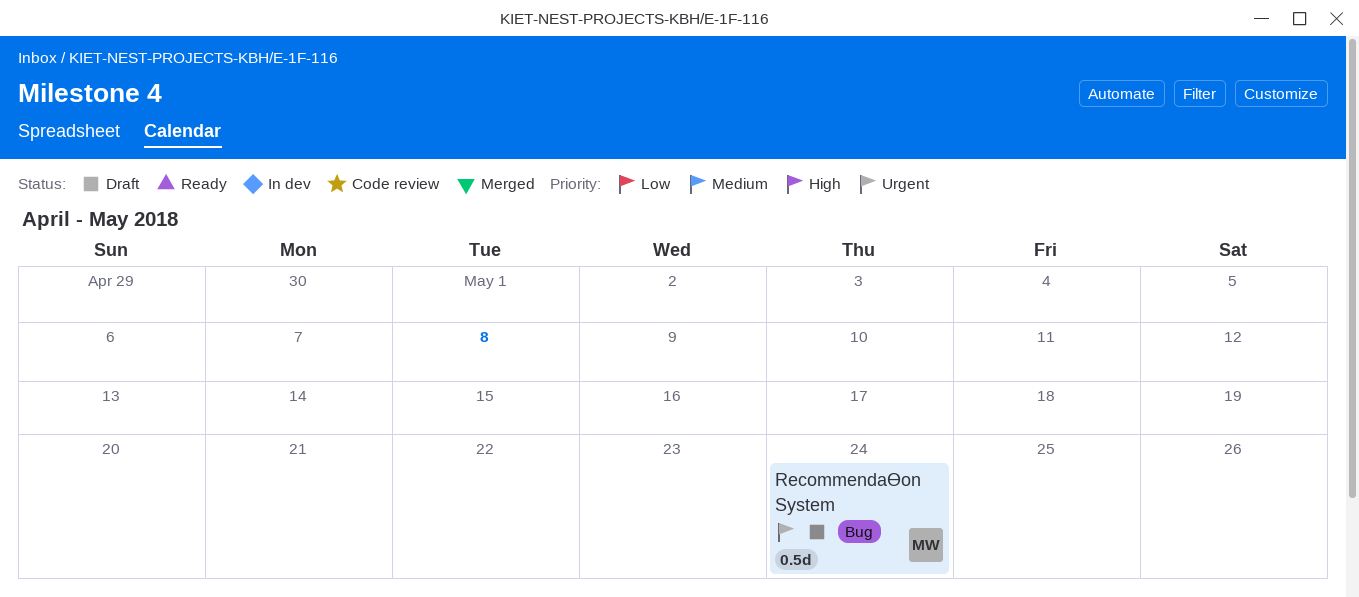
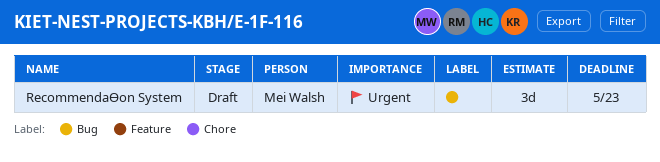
RecommendaƟon System, estimate: 0.5d -> 3d
RecommendaƟon System, due: May 24 -> May 23

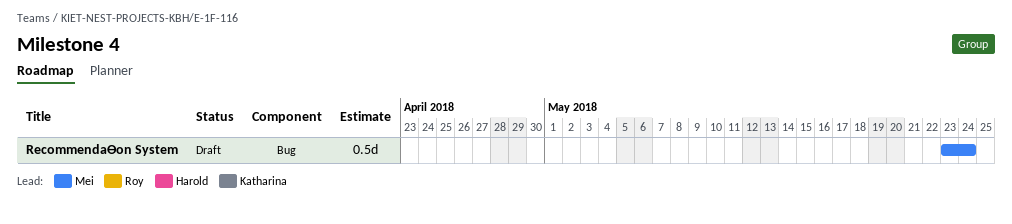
RecommendaƟon System, estimate: 3d -> 0.5d
RecommendaƟon System, due: May 23 -> May 24

